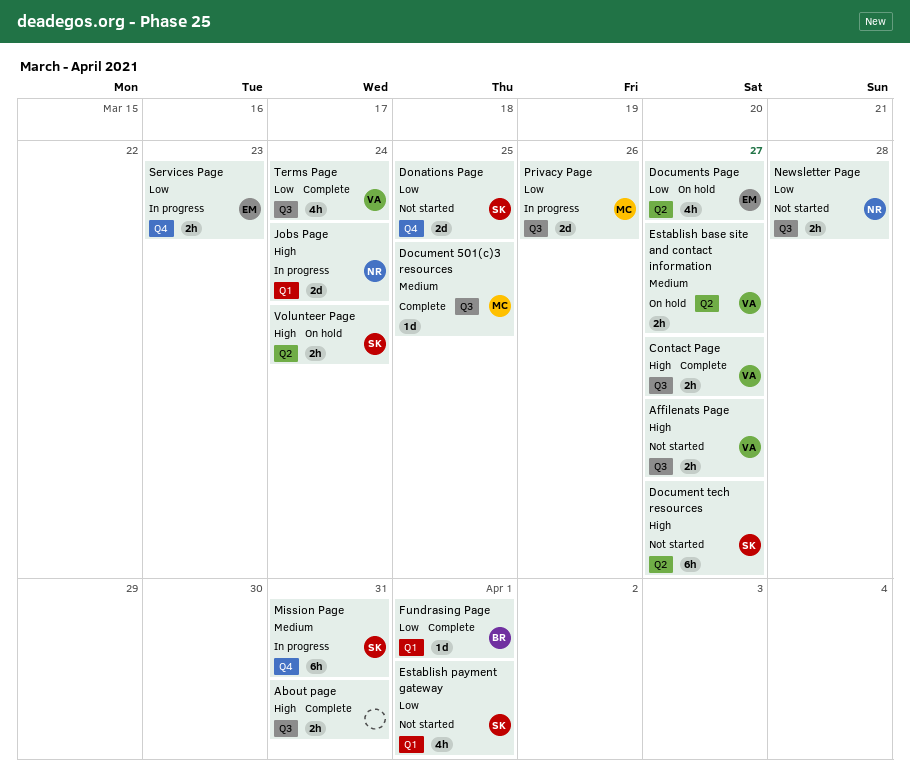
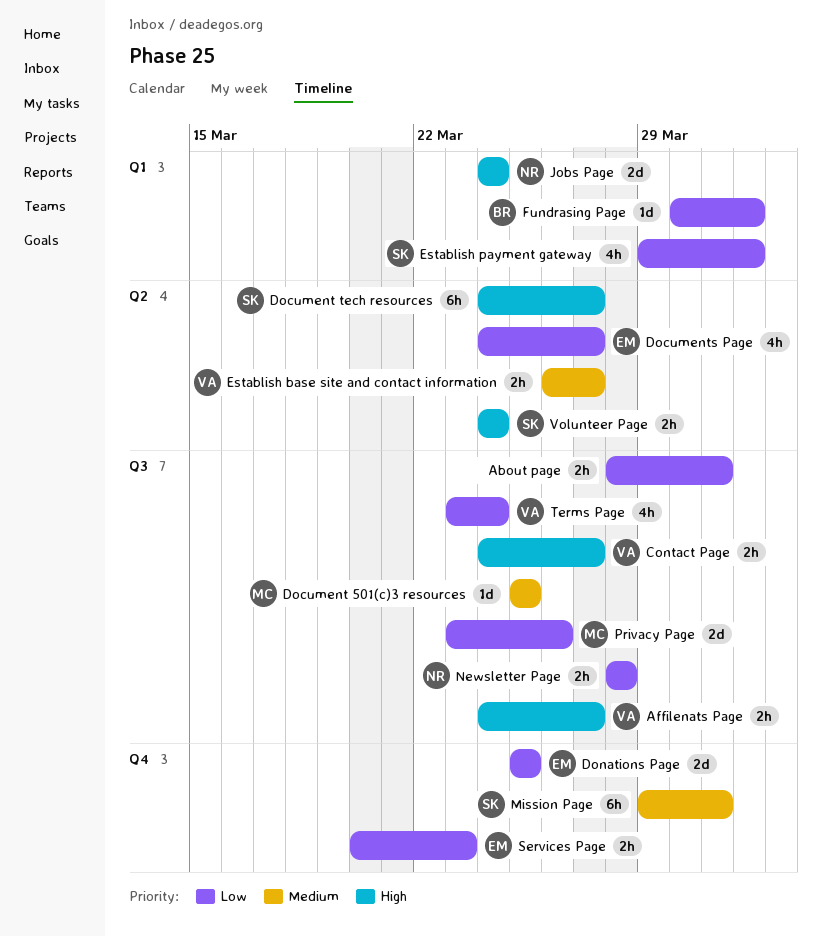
About page, priority: High -> Low
Donations Page, owner: SK -> EM

